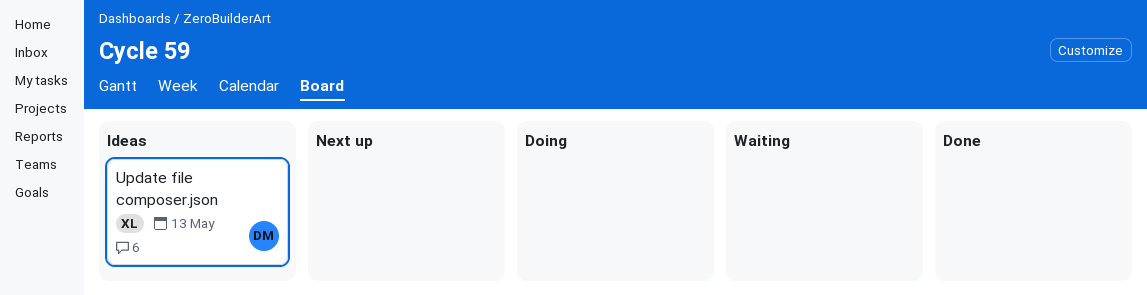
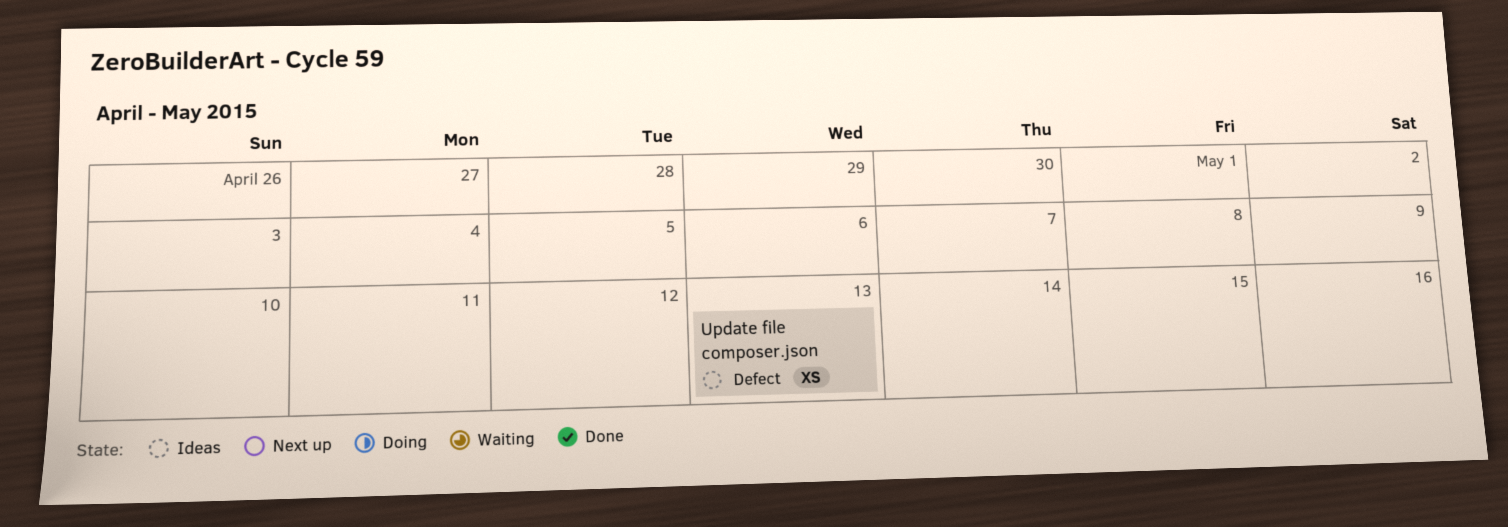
Update file composer.json, estimate: XL -> XS

